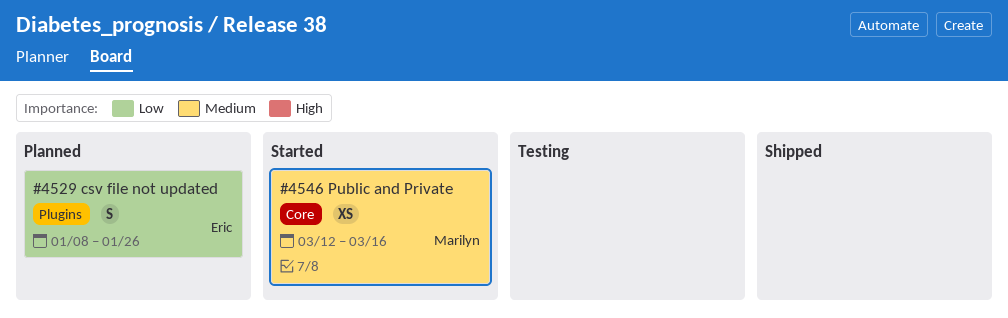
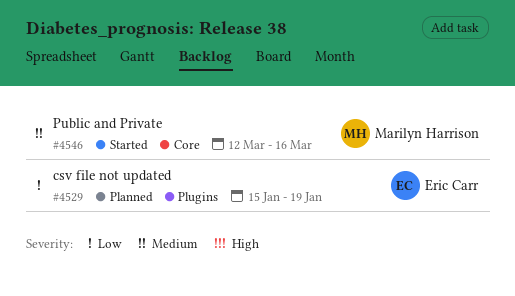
#4529, start: Jan 8 -> Jan 15
#4529, due: Jan 26 -> Jan 19

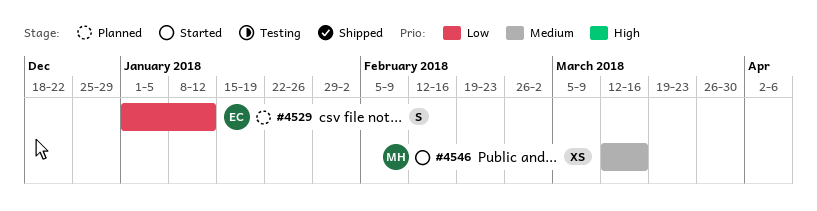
#4529, start: Jan 15 -> Jan 1
#4529, due: Jan 19 -> Jan 12

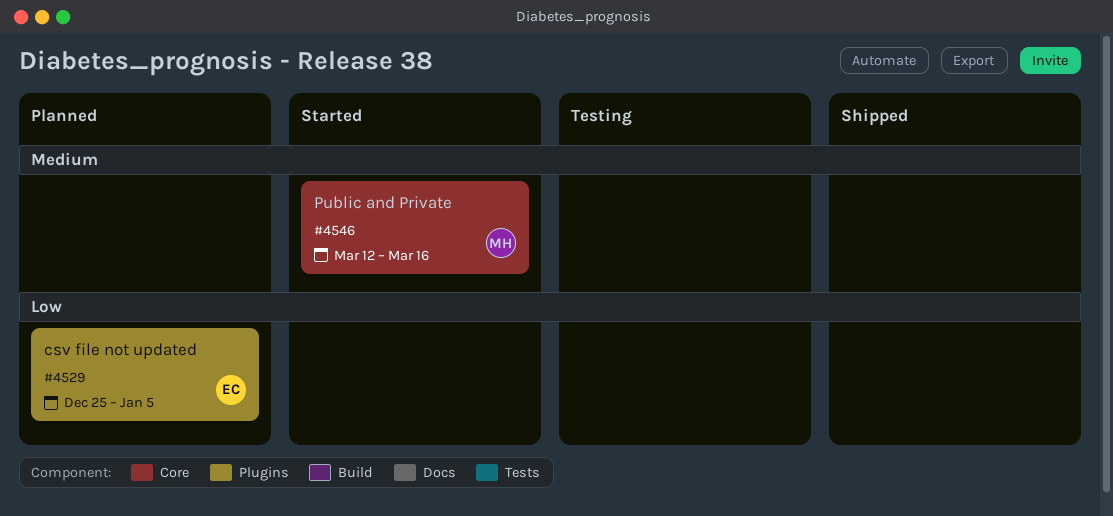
#4529, start: Jan 1 -> Dec 25
#4529, due: Jan 12 -> Jan 5

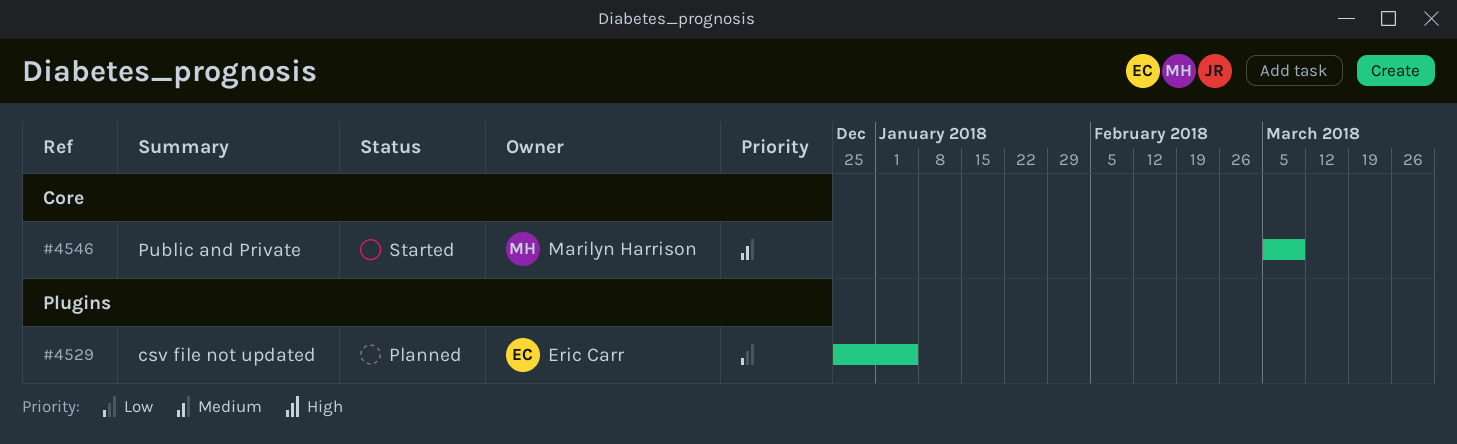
#4546, start: Mar 12 -> Mar 5
#4546, due: Mar 16 -> Mar 9

